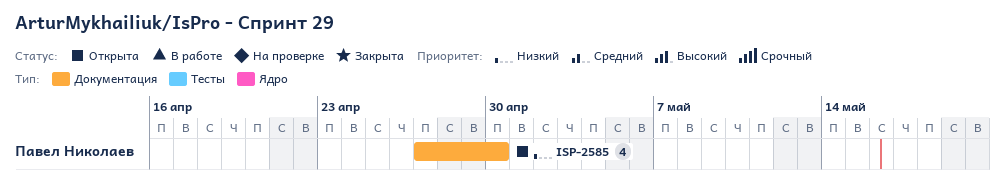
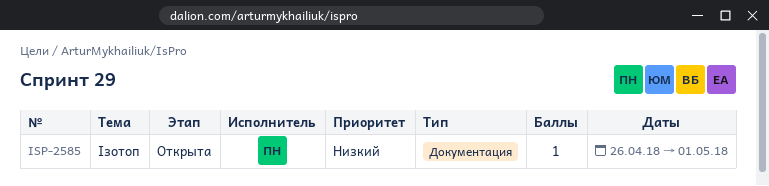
ISP-2585, estimate: 4 -> 1
ISP-2585, start: Apr 27 -> Apr 26
ISP-2585, due: Apr 30 -> May 1

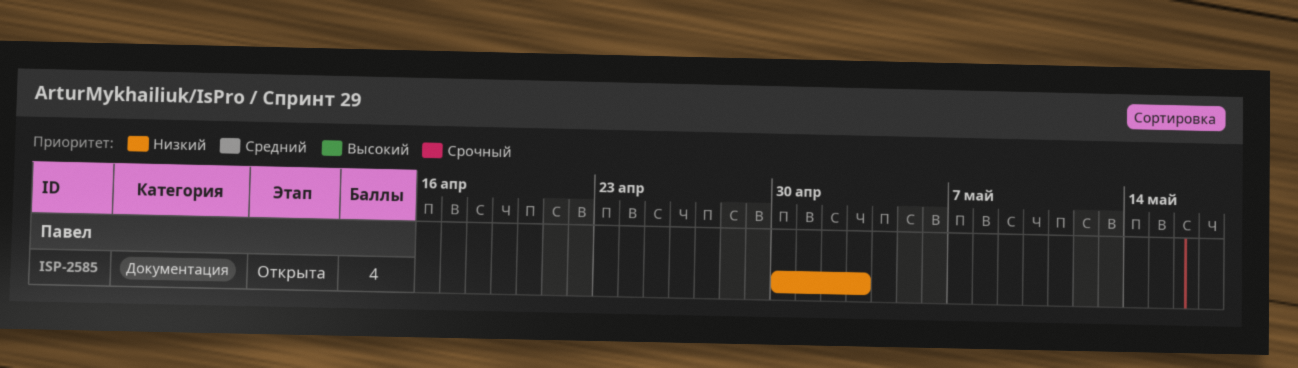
ISP-2585, estimate: 1 -> 4
ISP-2585, start: Apr 26 -> Apr 30
ISP-2585, due: May 1 -> May 3

